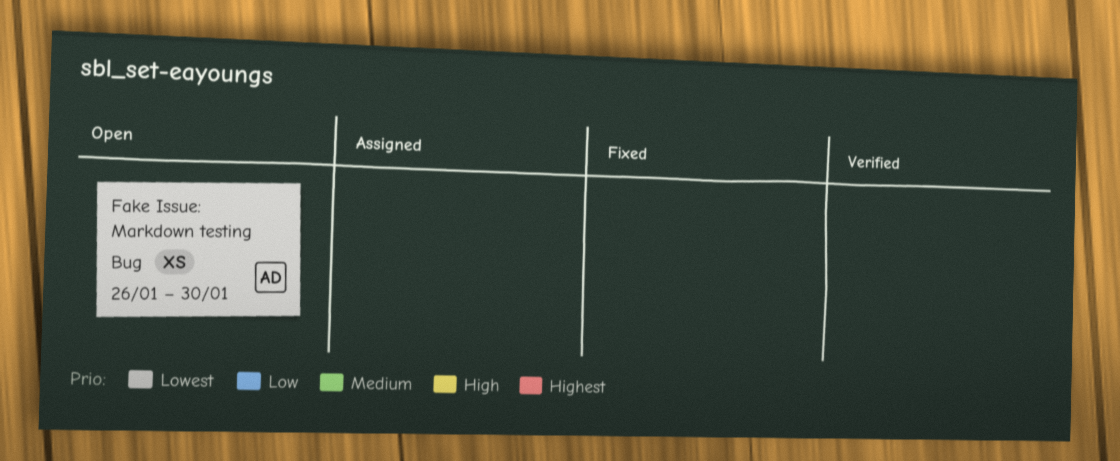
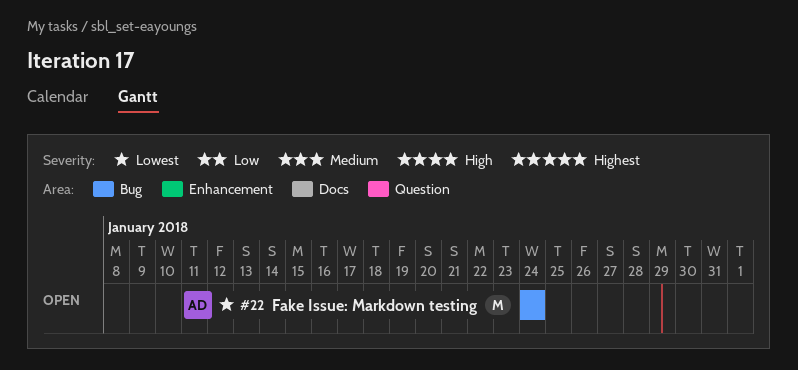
Fake Issue: Markdown testing, estimate: XS -> M
Fake Issue: Markdown testing, start: Jan 26 -> Jan 24
Fake Issue: Markdown testing, due: Jan 30 -> Jan 24

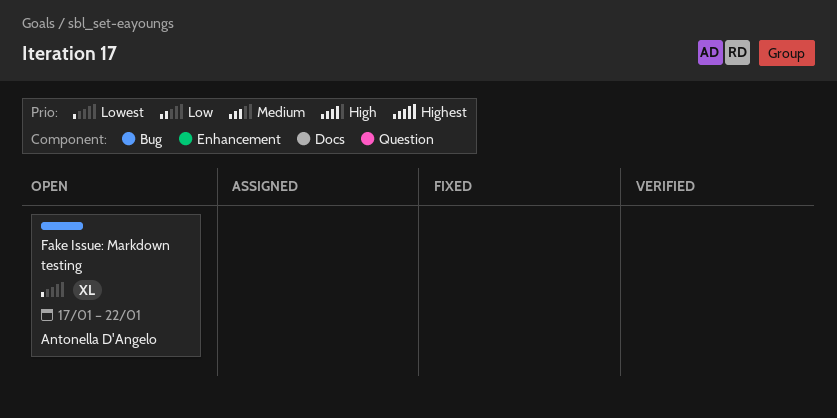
Fake Issue: Markdown testing, estimate: M -> XL
Fake Issue: Markdown testing, start: Jan 24 -> Jan 17
Fake Issue: Markdown testing, due: Jan 24 -> Jan 22

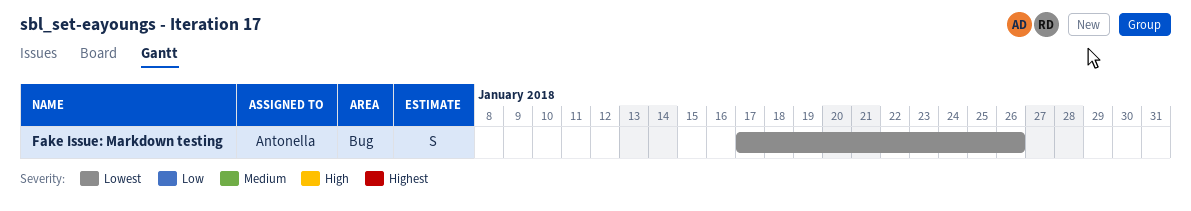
Fake Issue: Markdown testing, estimate: XL -> S
Fake Issue: Markdown testing, due: Jan 22 -> Jan 26

